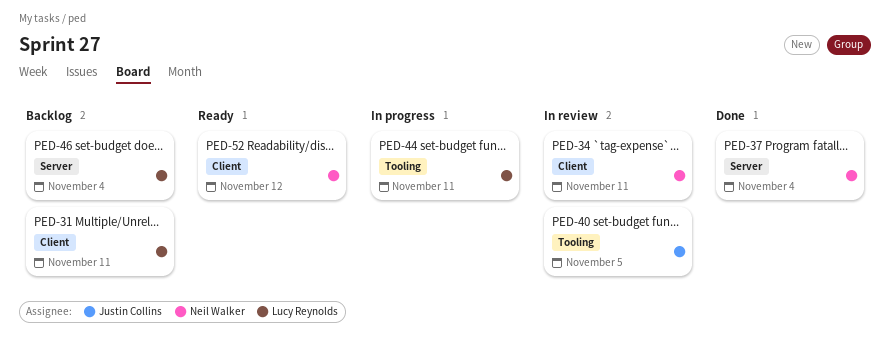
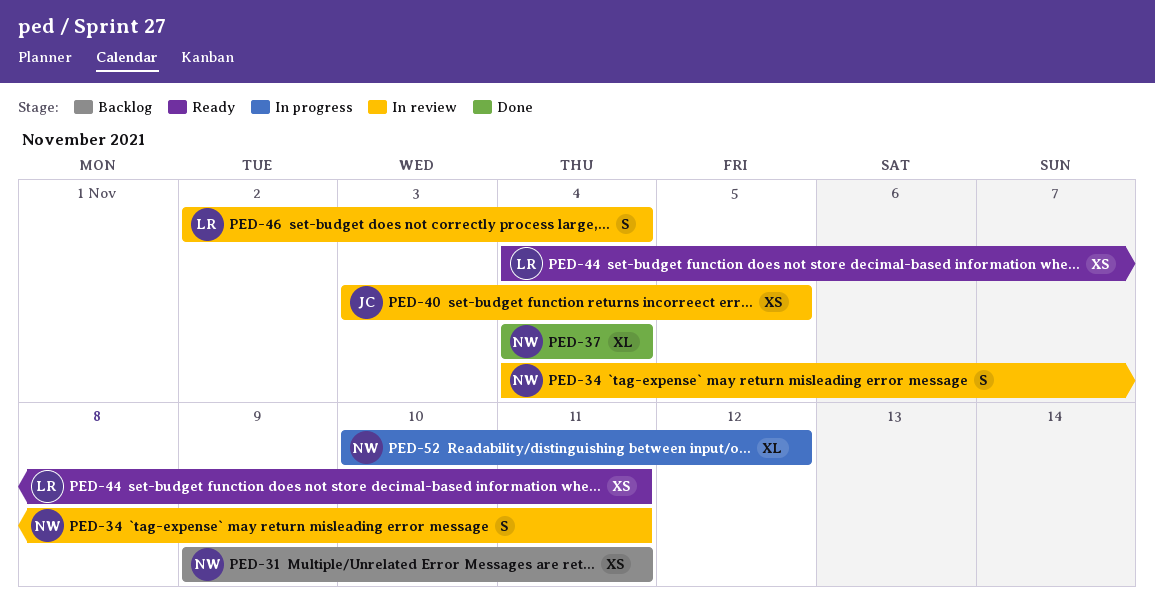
PED-31, owner: Lucy Reynolds -> Neil Walker
PED-44, status: In progress -> Ready
PED-46, status: Backlog -> In review
PED-52, status: Ready -> In progress

